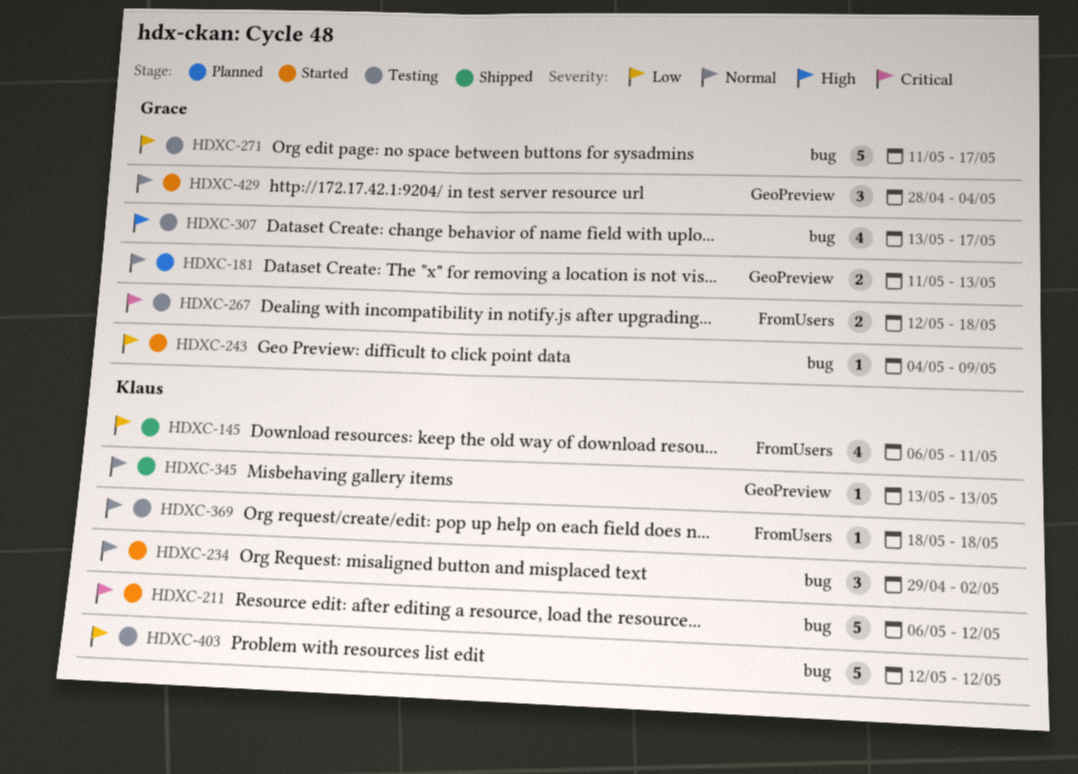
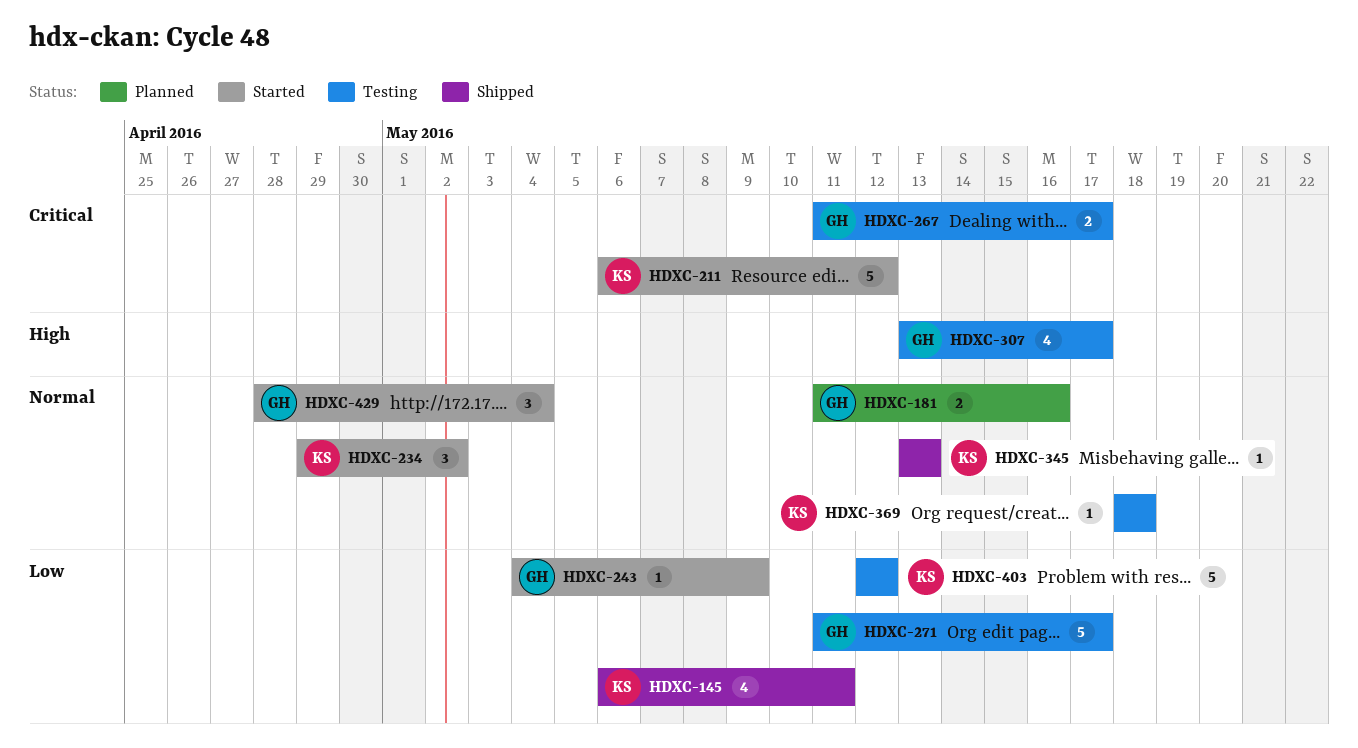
HDXC-181, due: May 13 -> May 16
HDXC-267, start: May 12 -> May 11
HDXC-267, due: May 18 -> May 17

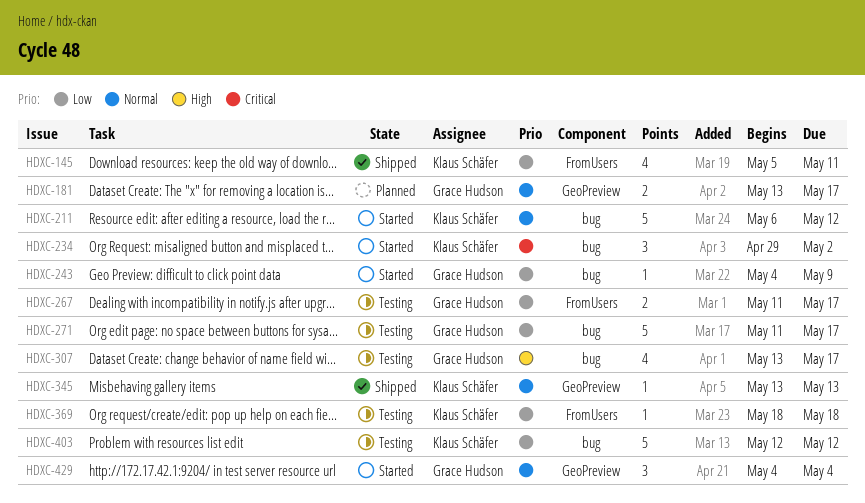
HDXC-145, start: May 6 -> May 5
HDXC-181, start: May 11 -> May 13
HDXC-181, due: May 16 -> May 17
HDXC-211, priority: Critical -> Normal
HDXC-234, priority: Normal -> Critical
HDXC-267, priority: Critical -> Low
HDXC-369, priority: Normal -> Low
HDXC-429, start: Apr 28 -> May 4

